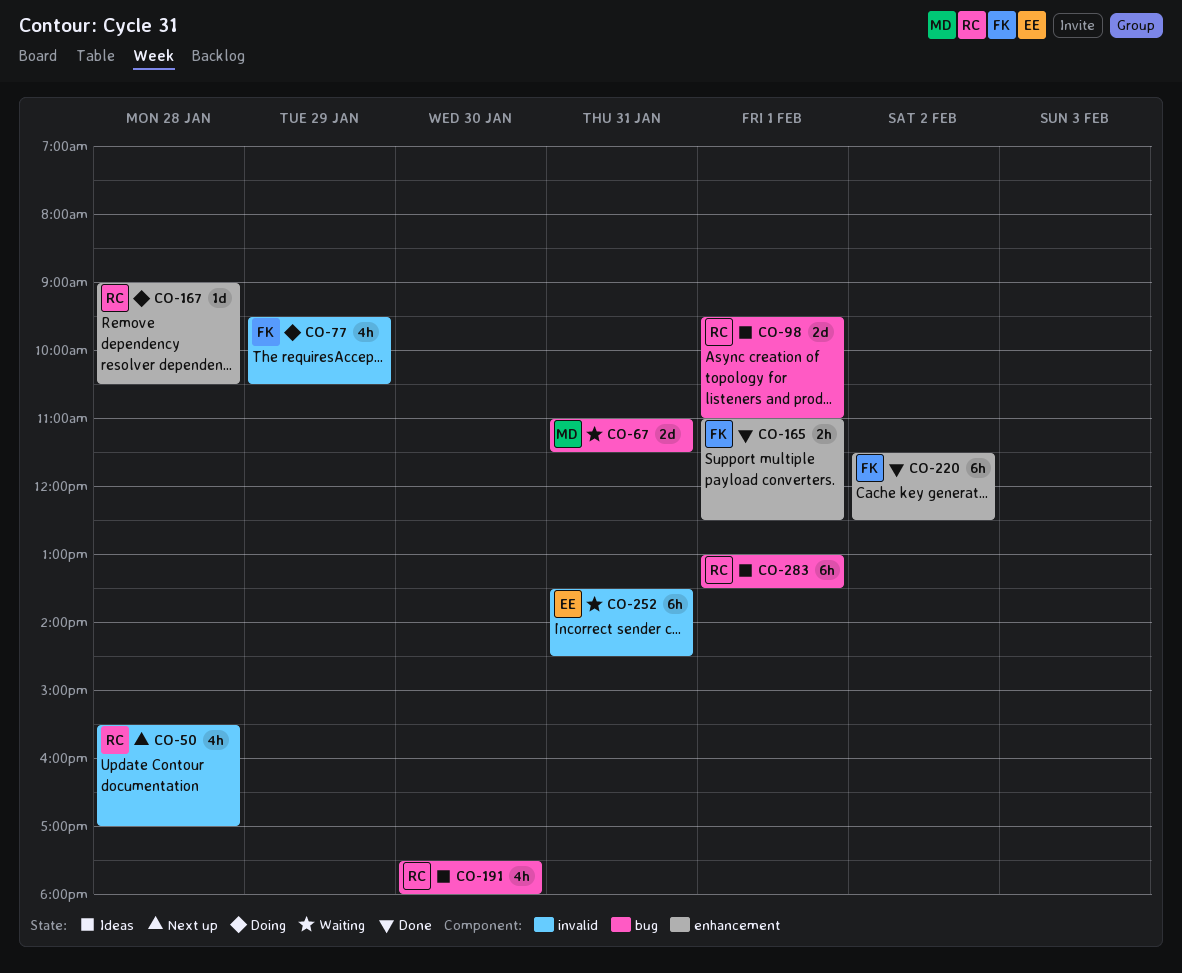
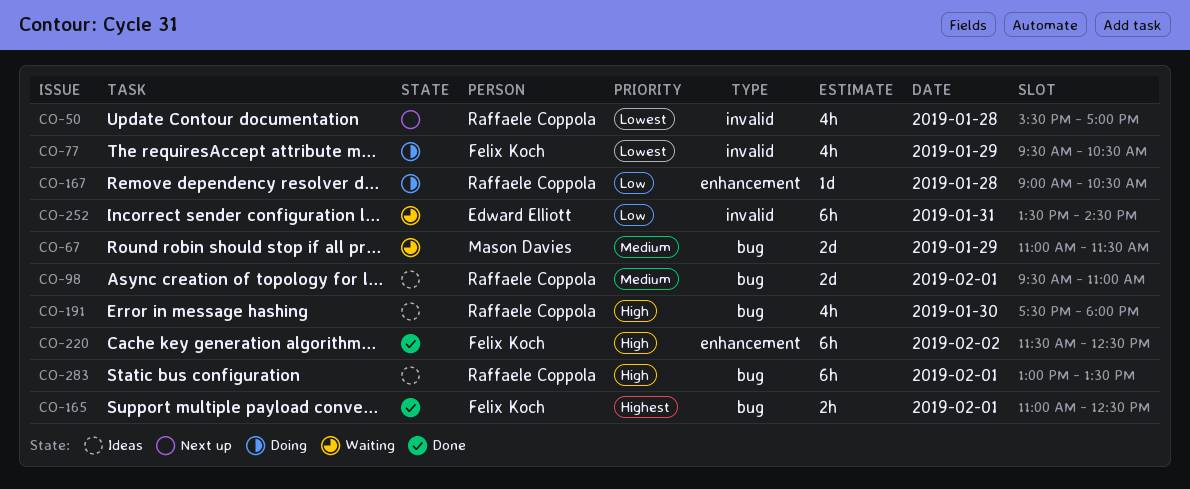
CO-67, day: Jan 31 -> Jan 29
CO-165, label: enhancement -> bug

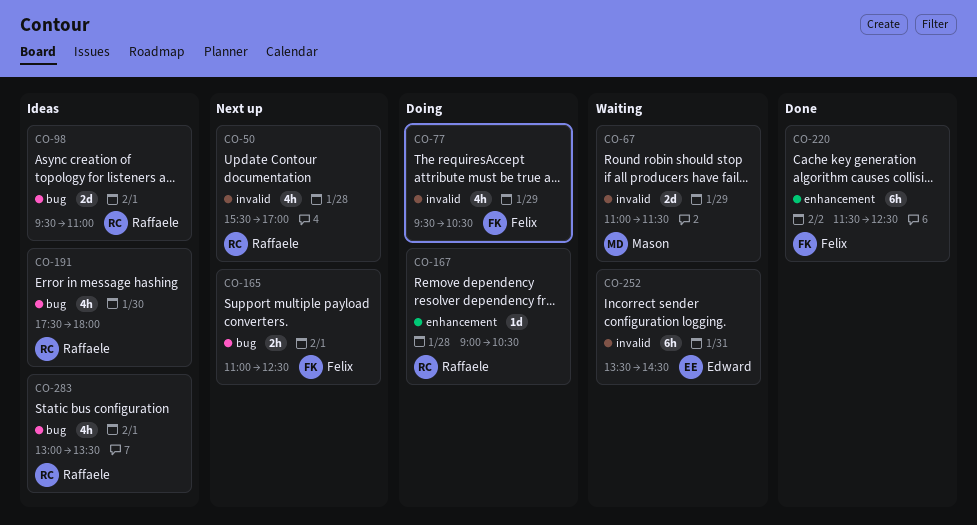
CO-67, label: bug -> invalid
CO-165, status: Done -> Next up
CO-283, estimate: 6h -> 4h

